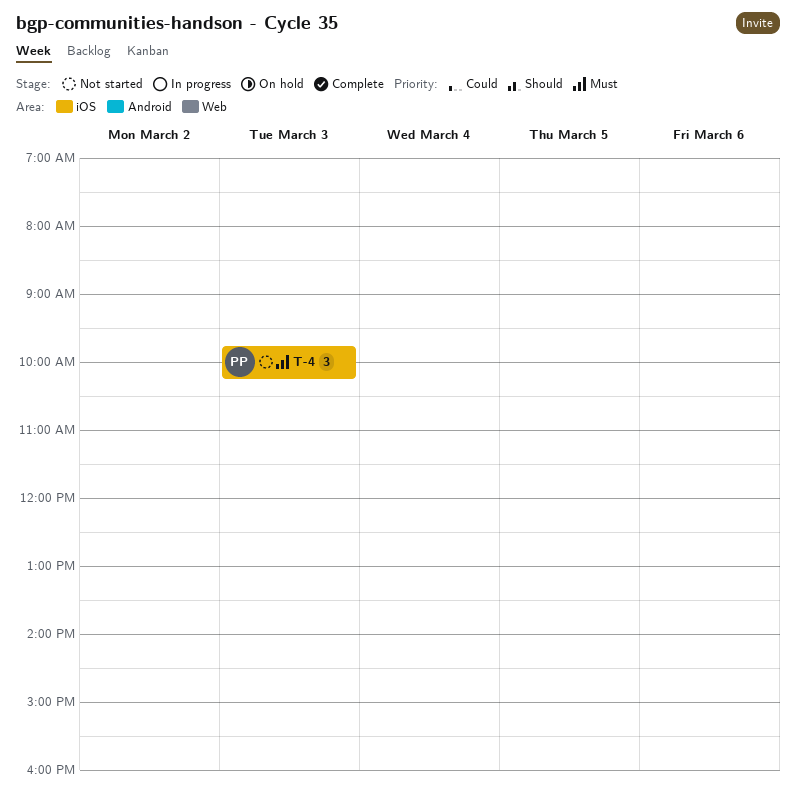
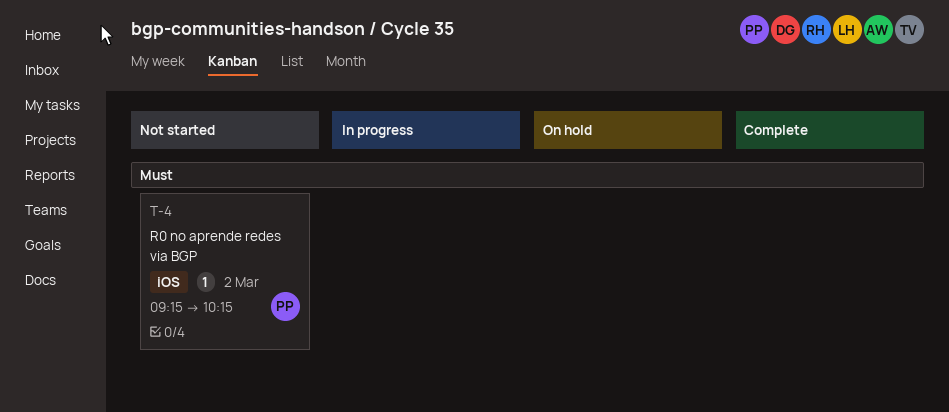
T-4, estimate: 3 -> 1
T-4, day: Mar 3 -> Mar 2
T-4, begins: 09:45 -> 09:15

